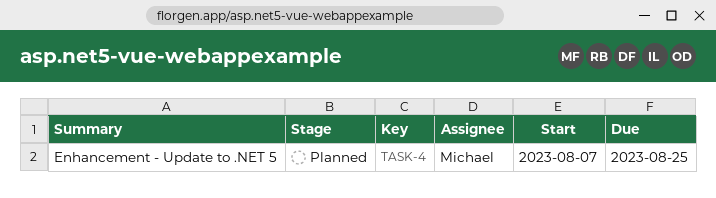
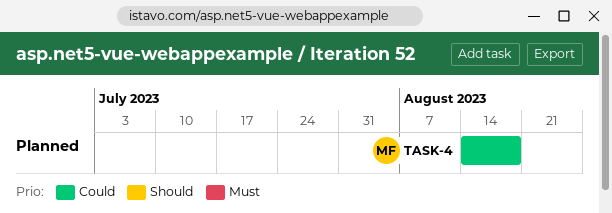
TASK-4, start: Aug 7 -> Aug 14
TASK-4, due: Aug 25 -> Aug 18

